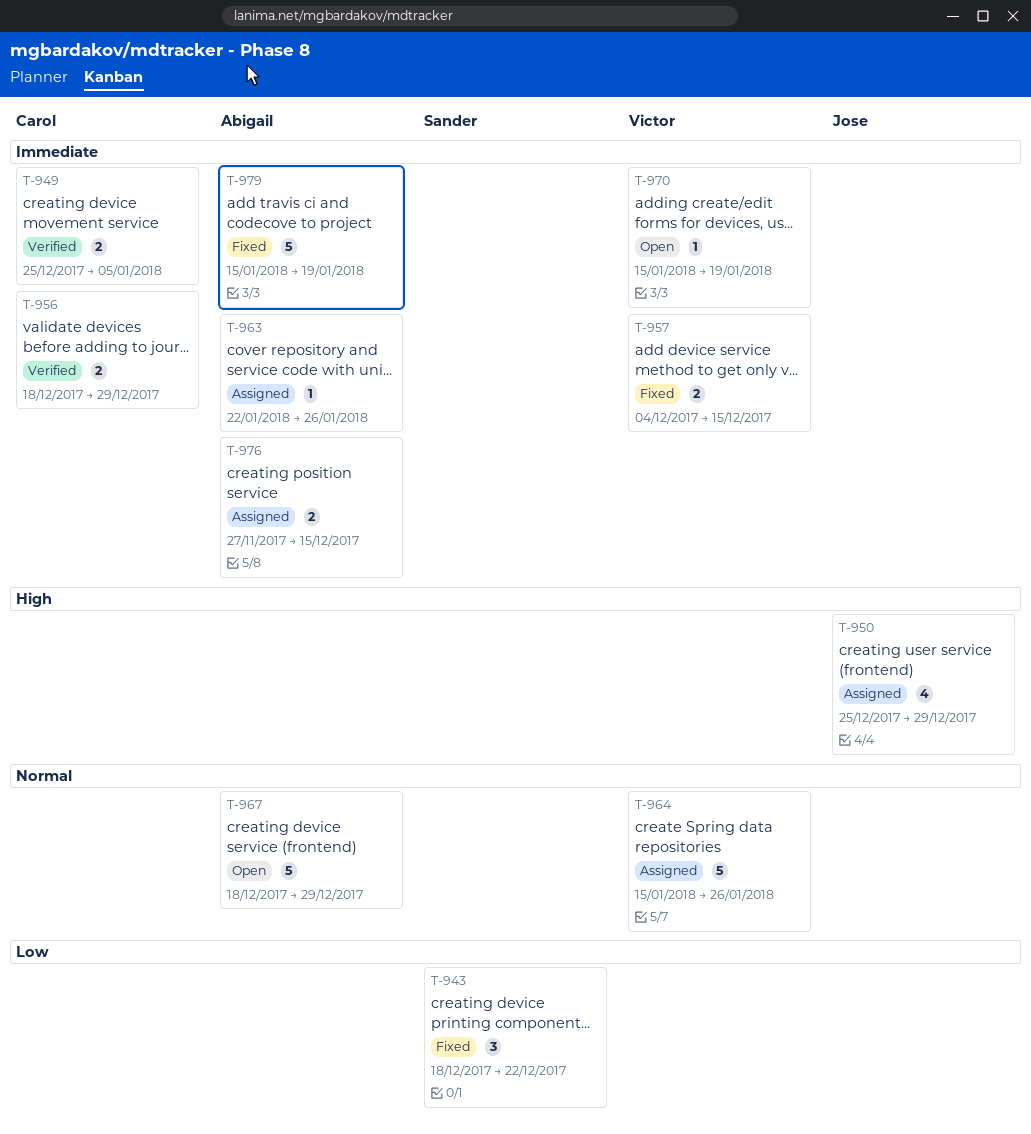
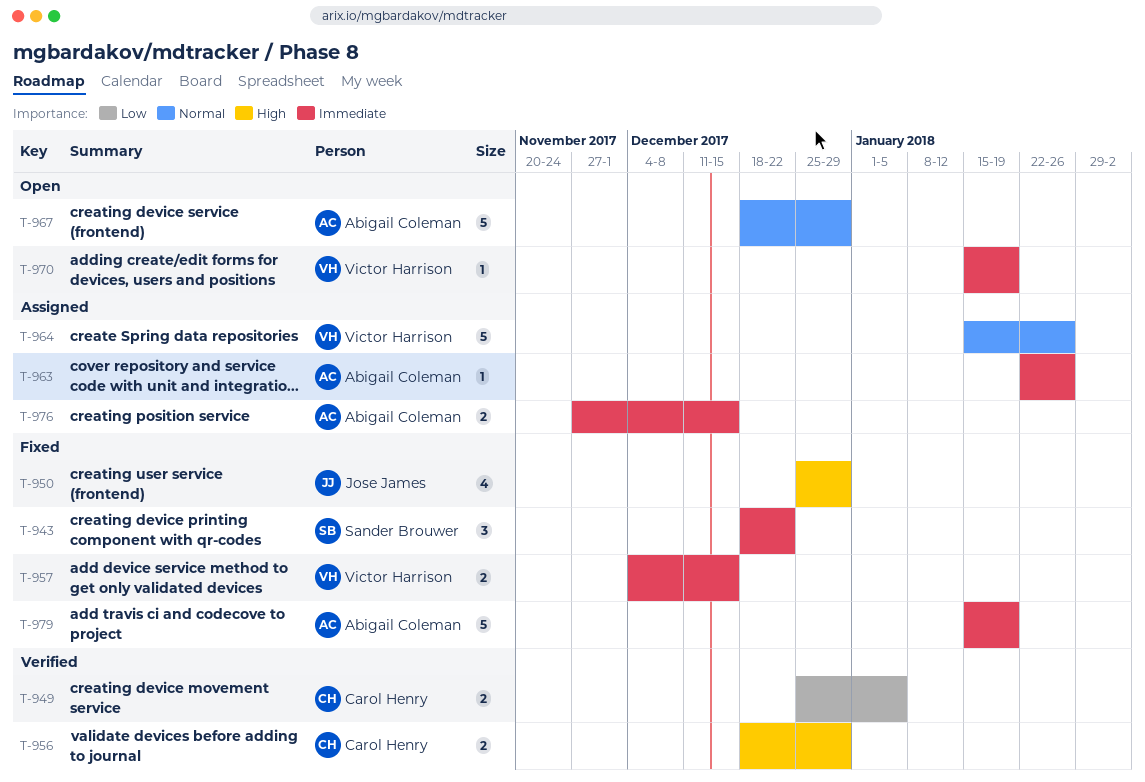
T-943, priority: Low -> Immediate
T-949, priority: Immediate -> Low
T-950, status: Assigned -> Fixed
T-956, priority: Immediate -> High

